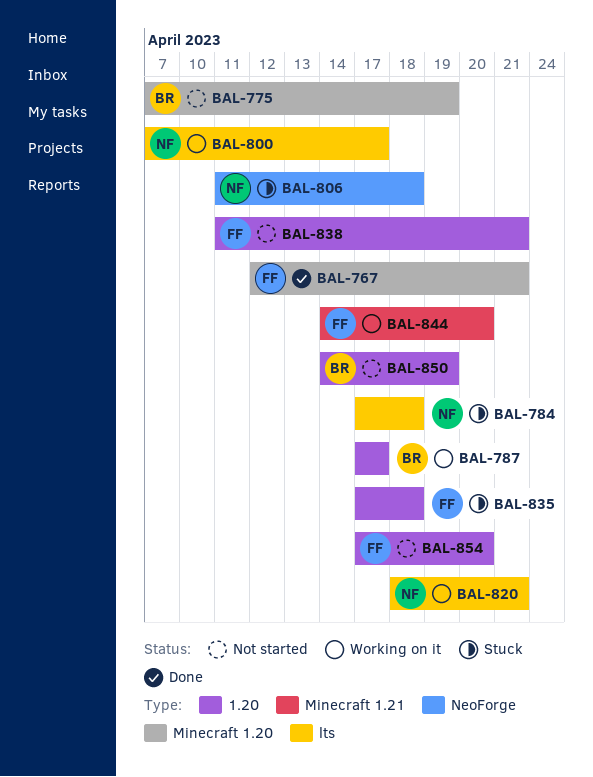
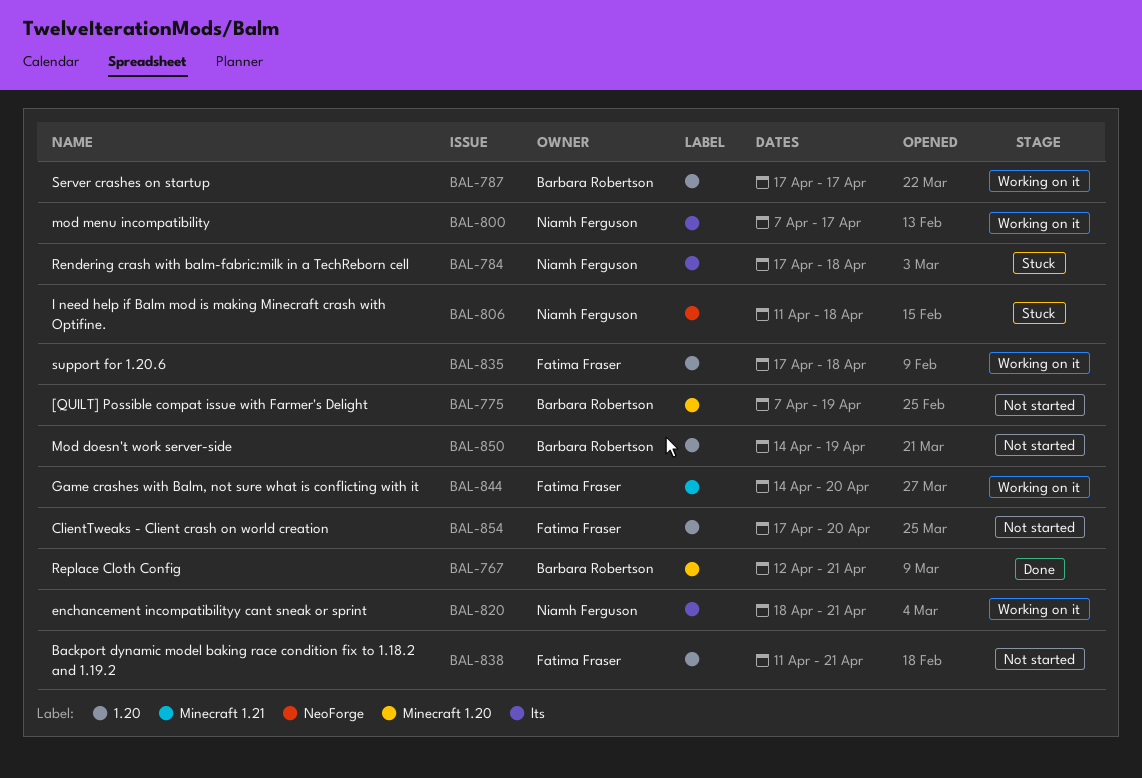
BAL-767, owner: Fatima Fraser -> Barbara Robertson
BAL-835, status: Stuck -> Working on it

